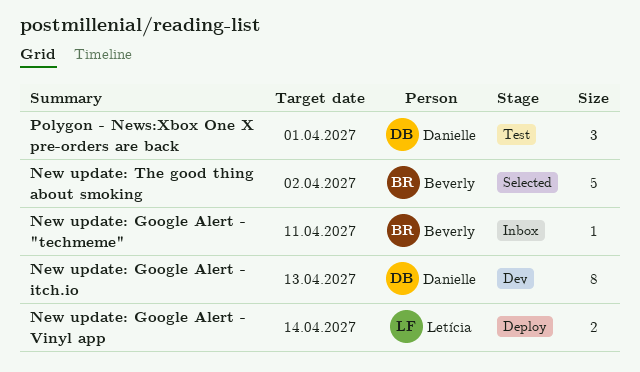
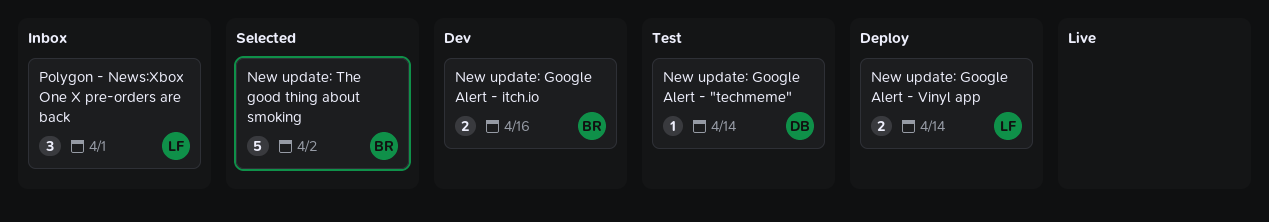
New update: Google Alert - "techmeme", status: Inbox -> Test
New update: Google Alert - "techmeme", owner: Beverly -> Danielle
New update: Google Alert - "techmeme", due: Apr 11 -> Apr 14
New update: Google Alert - itch.io, owner: Danielle -> Beverly
New update: Google Alert - itch.io, estimate: 8 -> 2
New update: Google Alert - itch.io, due: Apr 13 -> Apr 16
Polygon - News:Xbox One X pre-orders are back, status: Test -> Inbox
Polygon - News:Xbox One X pre-orders are back, owner: Danielle -> Letícia

